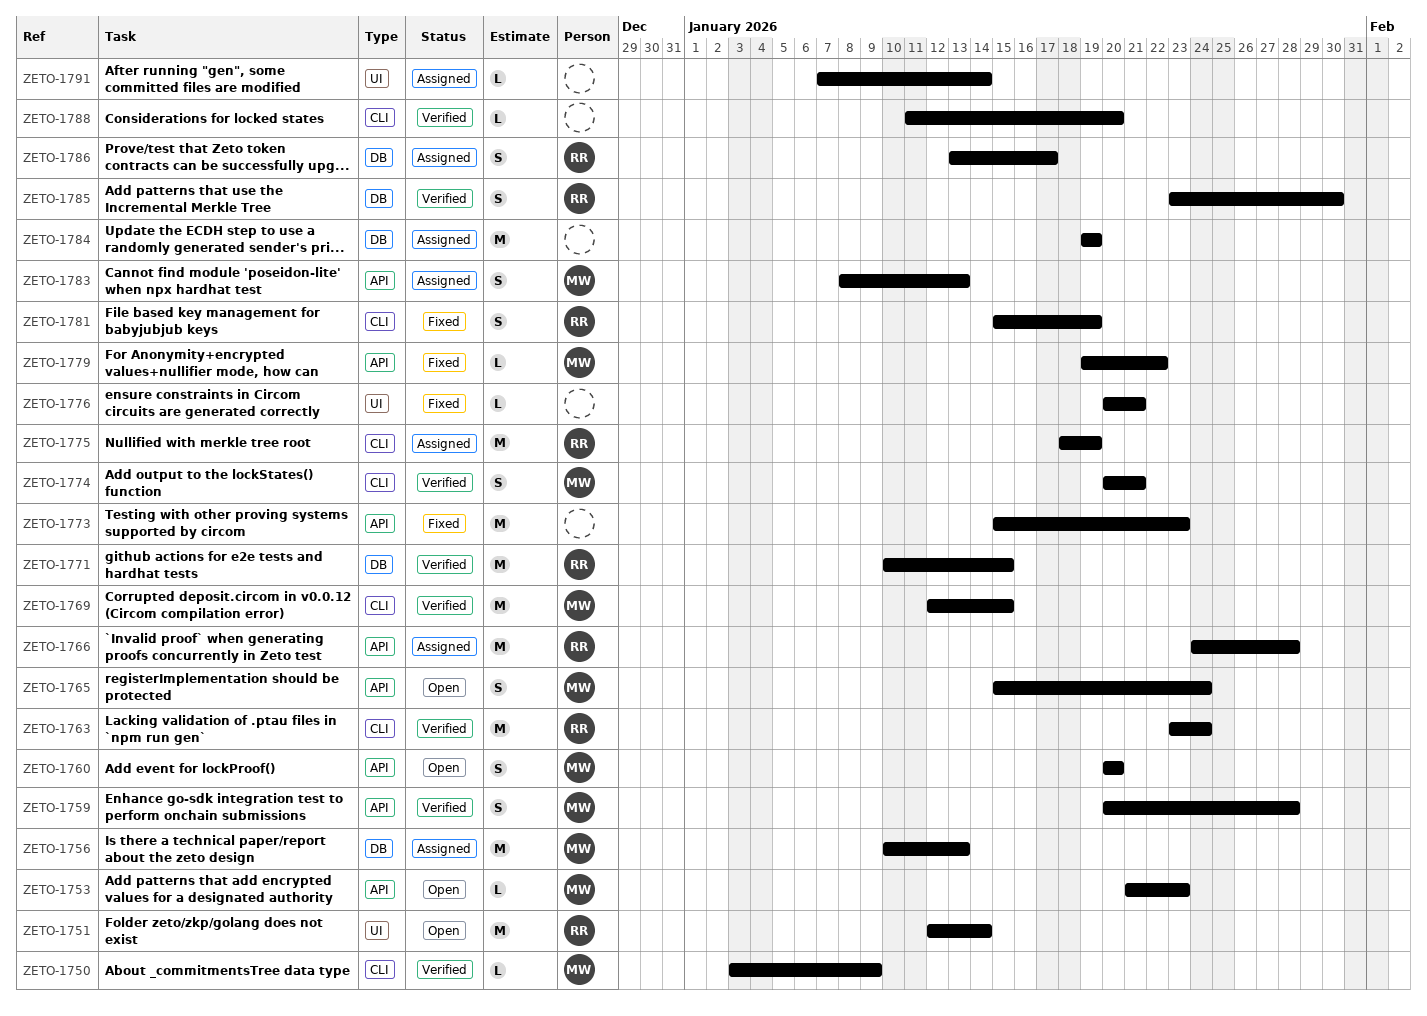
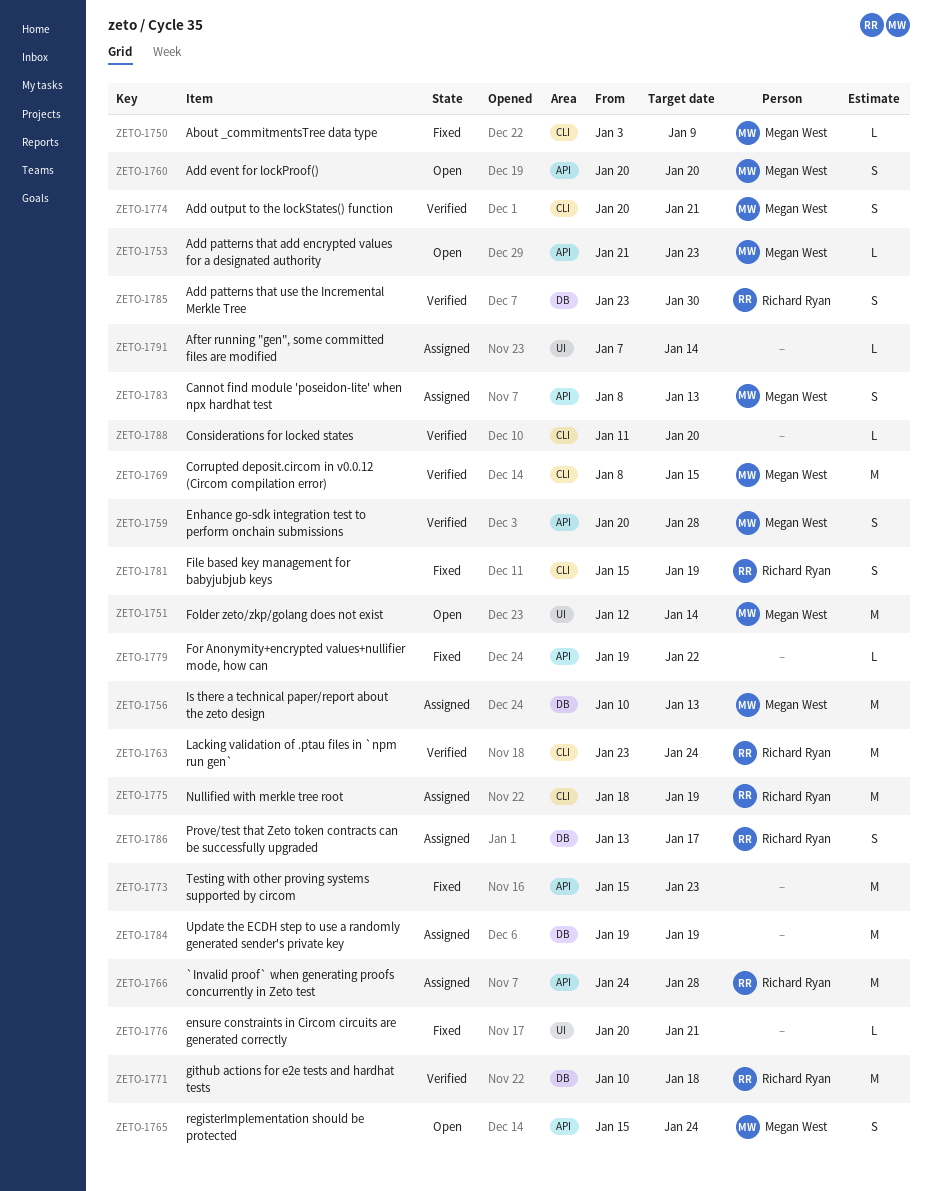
ZETO-1750, status: Verified -> Fixed
ZETO-1751, owner: Richard Ryan -> Megan West
ZETO-1769, start: Jan 12 -> Jan 8
ZETO-1771, due: Jan 15 -> Jan 18
ZETO-1779, owner: Megan West -> none

